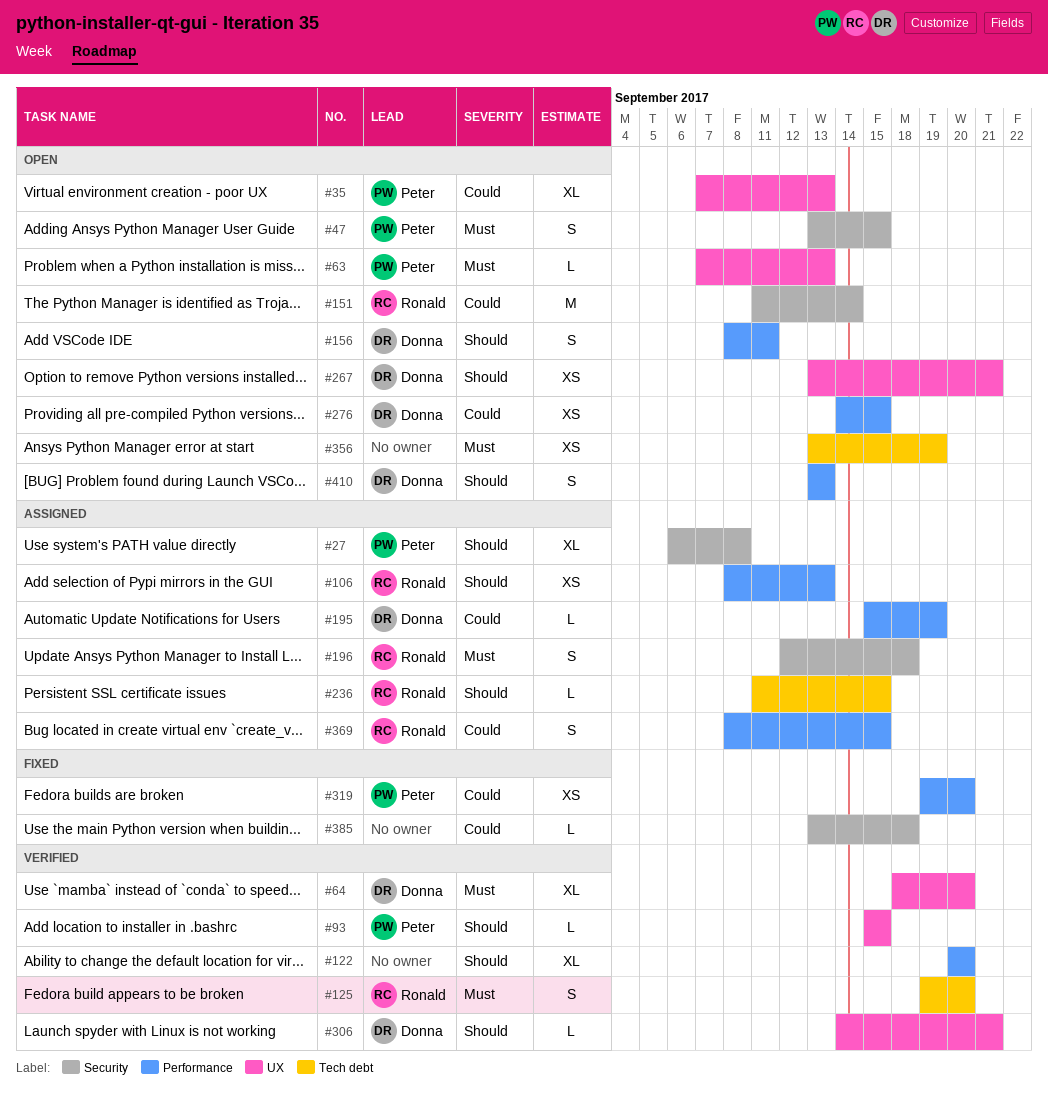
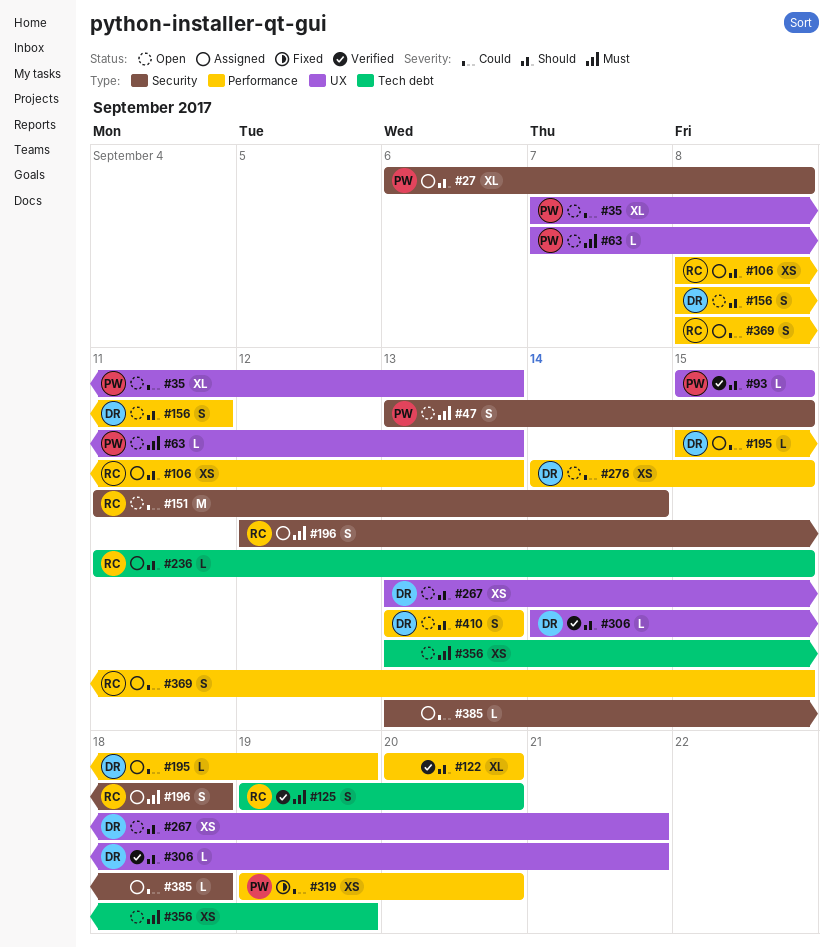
#64: present -> none
#385, status: Fixed -> Assigned

